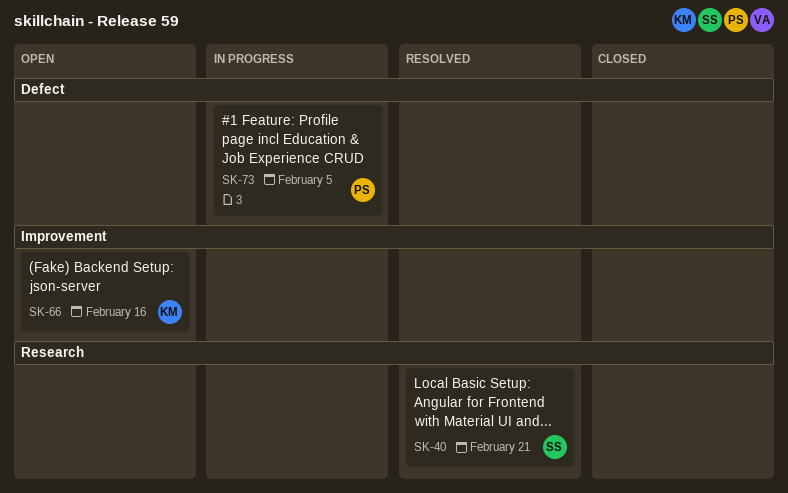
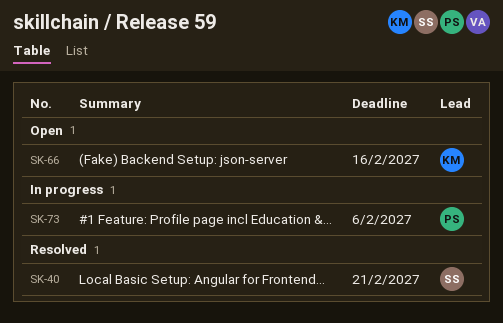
SK-73, due: Feb 5 -> Feb 6

